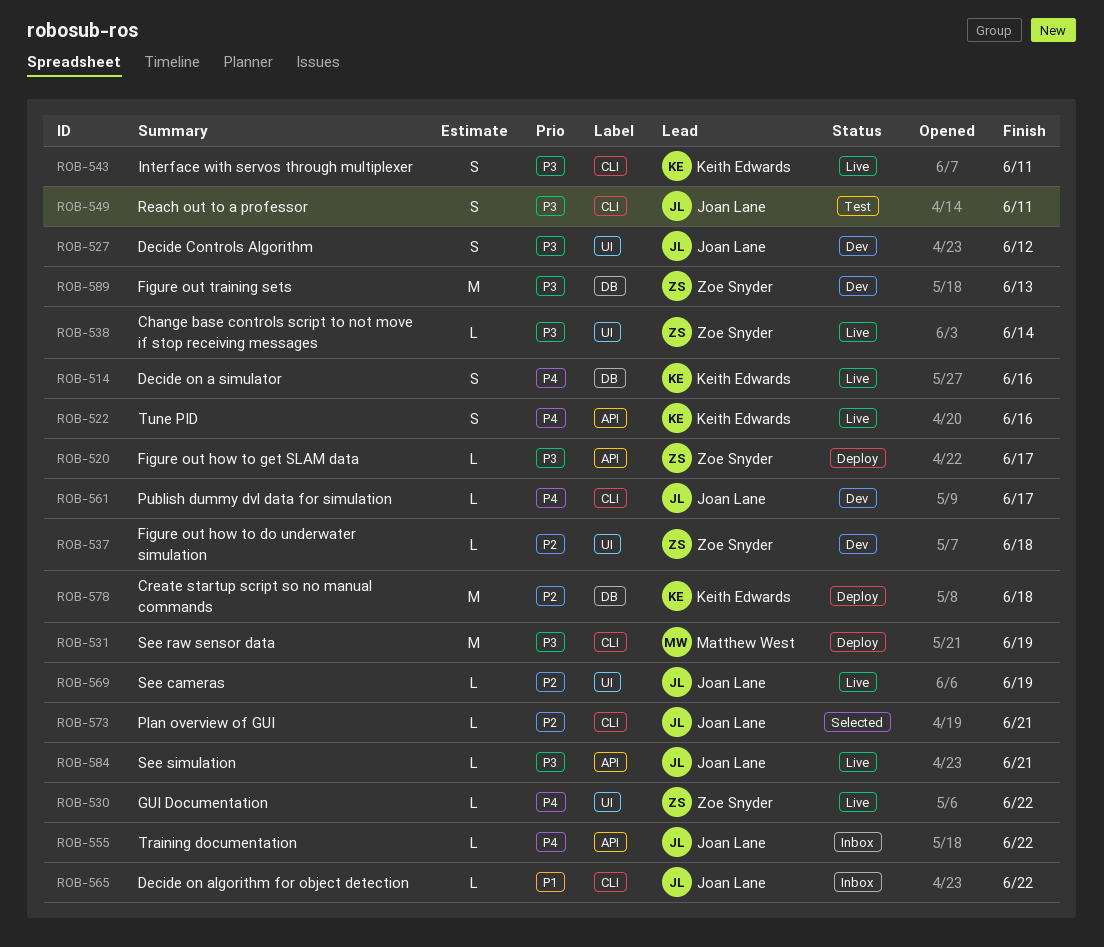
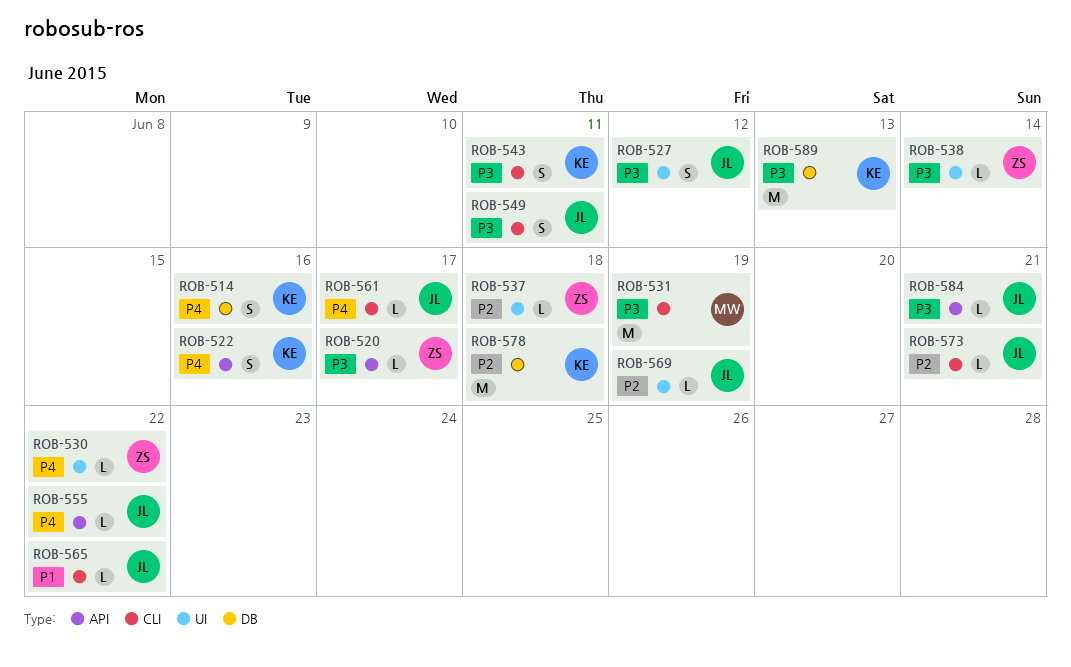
ROB-589, owner: Zoe Snyder -> Keith Edwards

